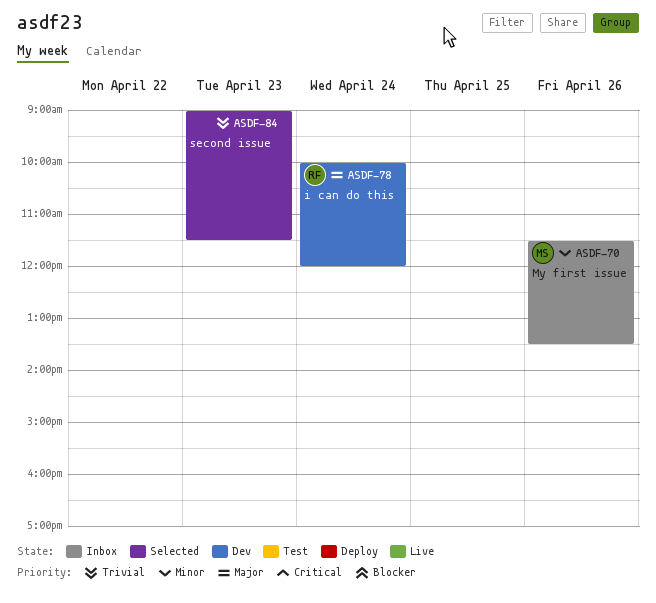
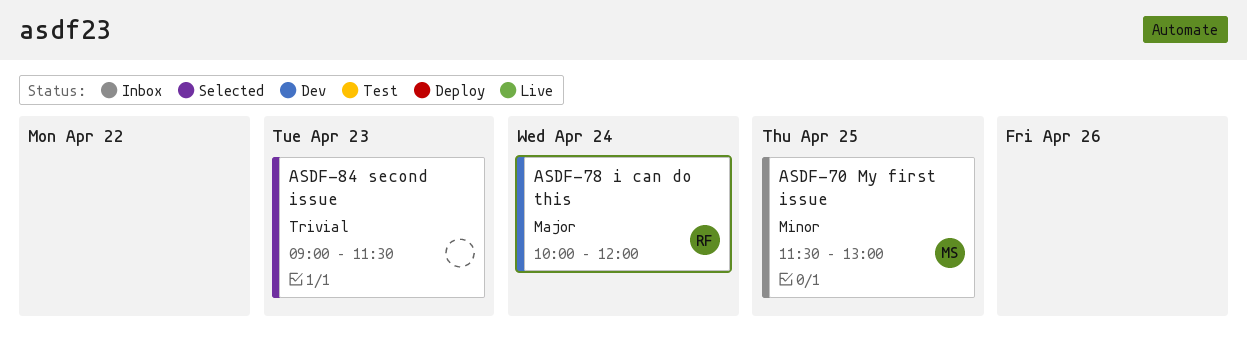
ASDF-70, day: Apr 26 -> Apr 25
ASDF-70, ends: 13:30 -> 13:00

